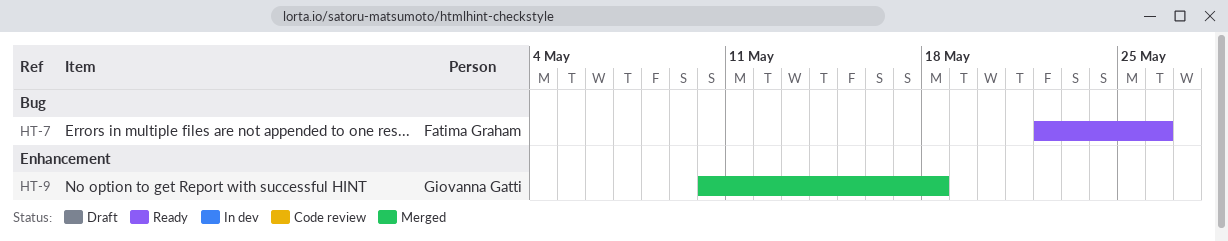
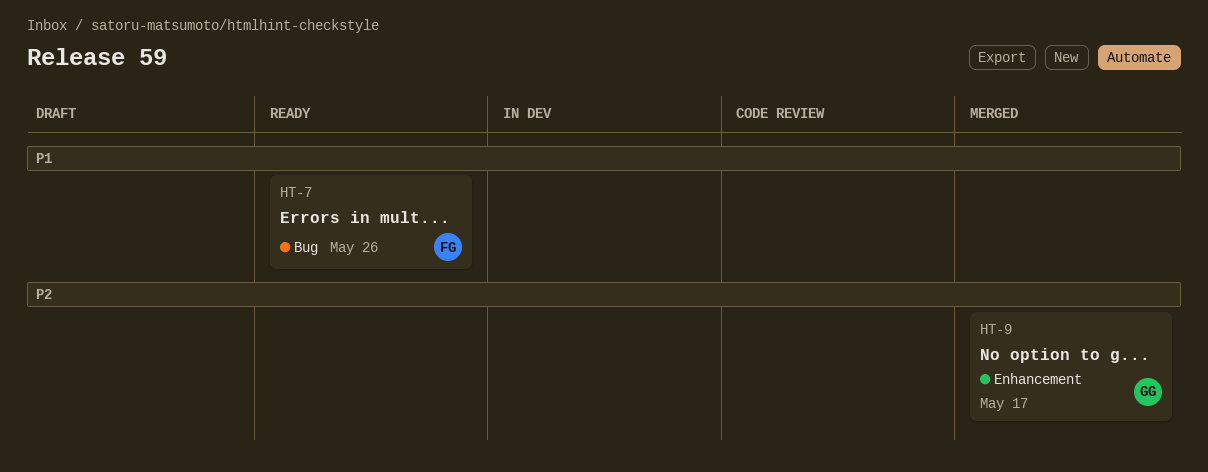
HT-9, due: May 18 -> May 17

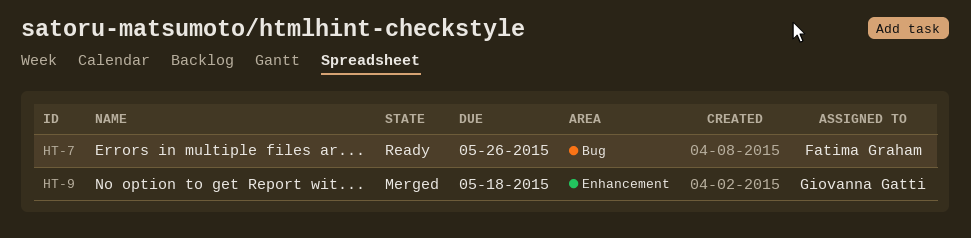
HT-9, due: May 17 -> May 18

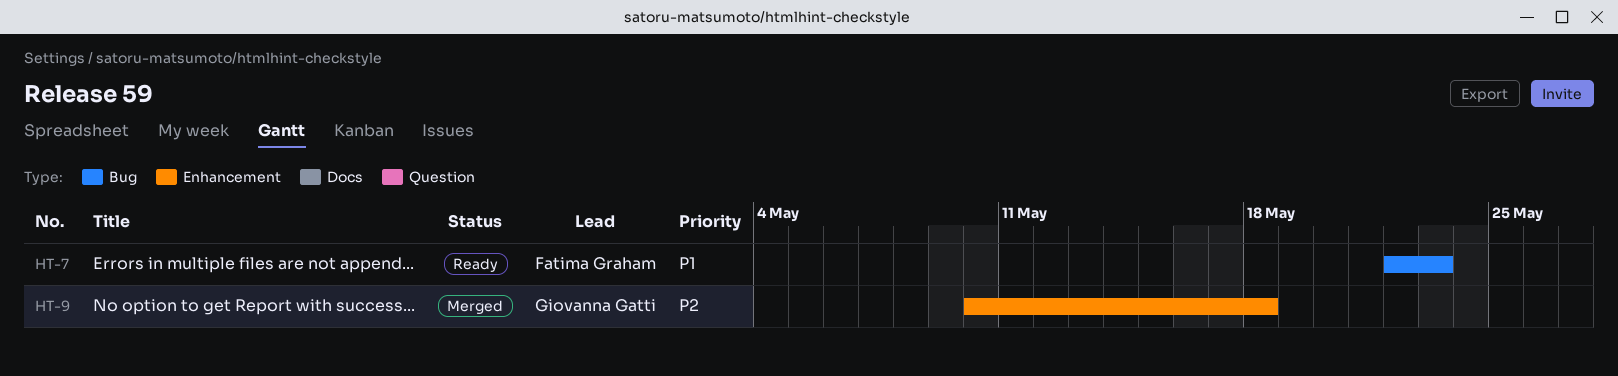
HT-7, due: May 26 -> May 23

